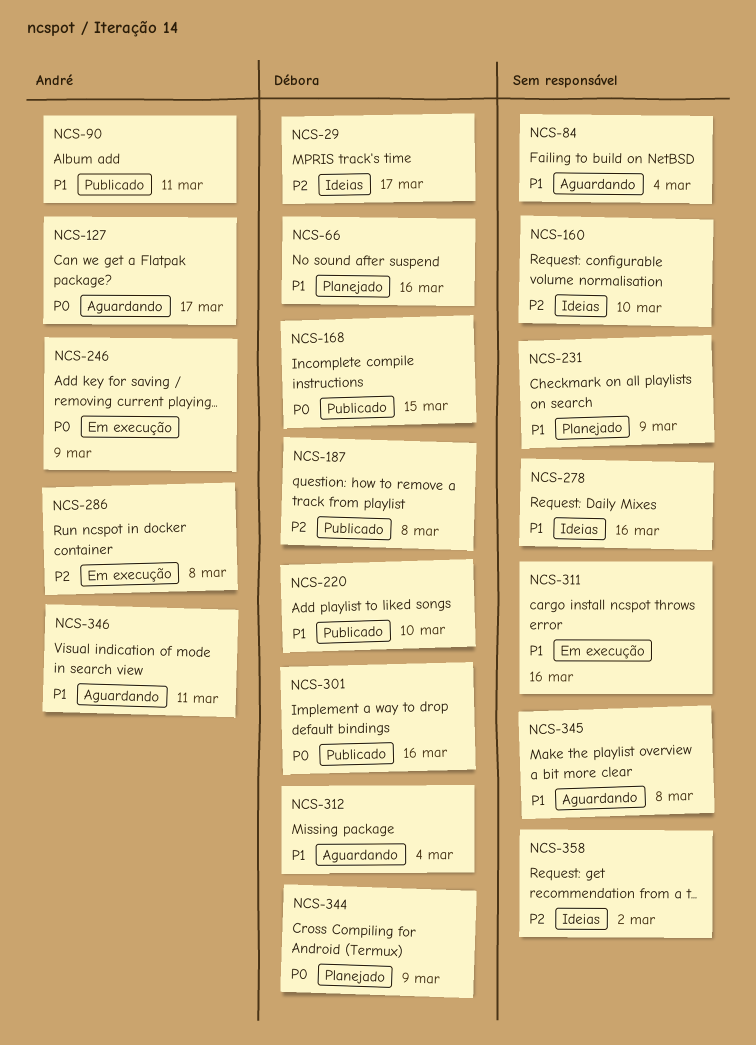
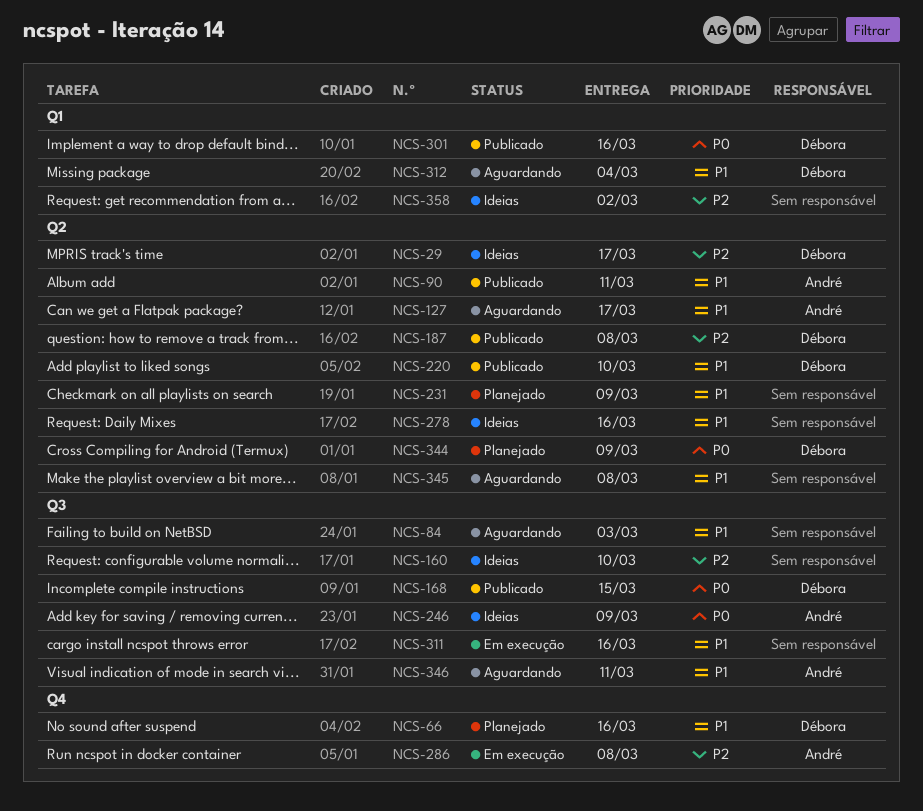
NCS-84, due: Mar 4 -> Mar 3
NCS-127, priority: P0 -> P1
NCS-246, status: Em execução -> Ideias

